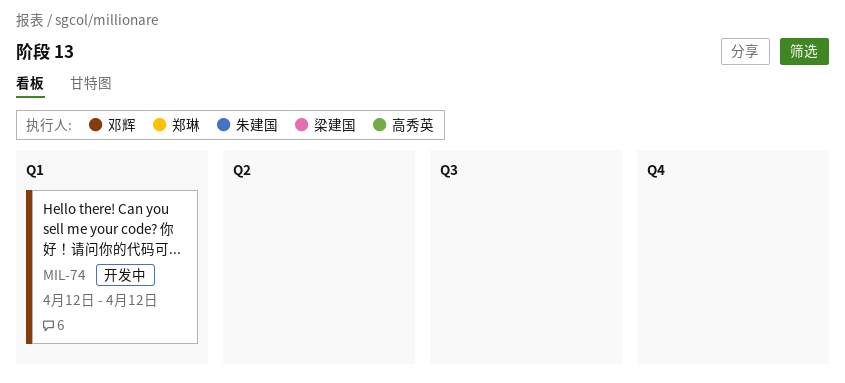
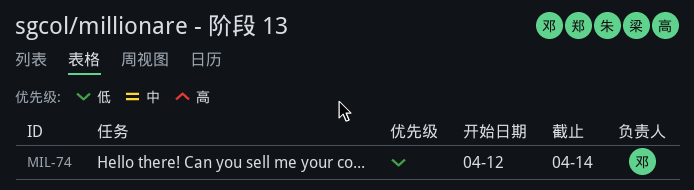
MIL-74, due: Apr 12 -> Apr 14

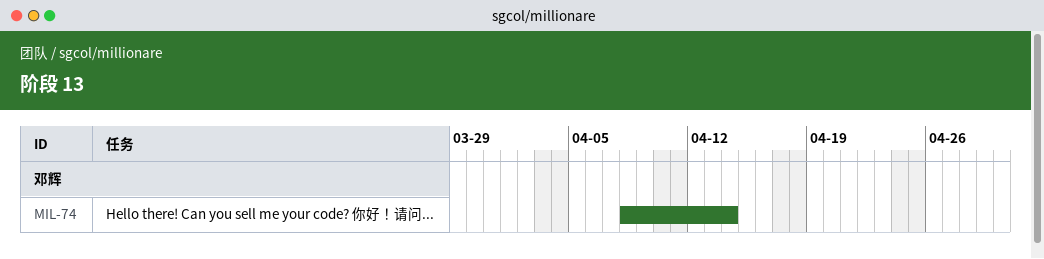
MIL-74, start: Apr 12 -> Apr 8

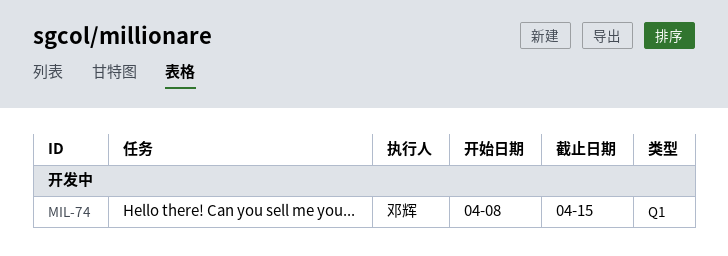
MIL-74, due: Apr 14 -> Apr 15

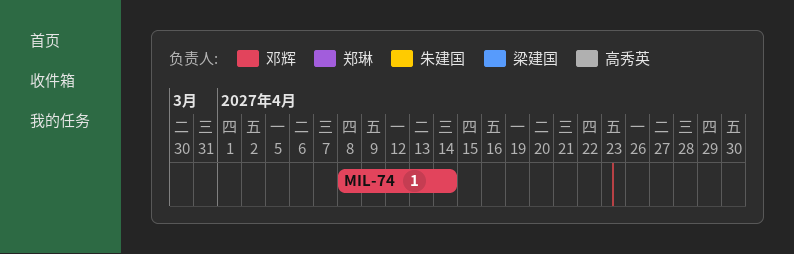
MIL-74, due: Apr 15 -> Apr 14

